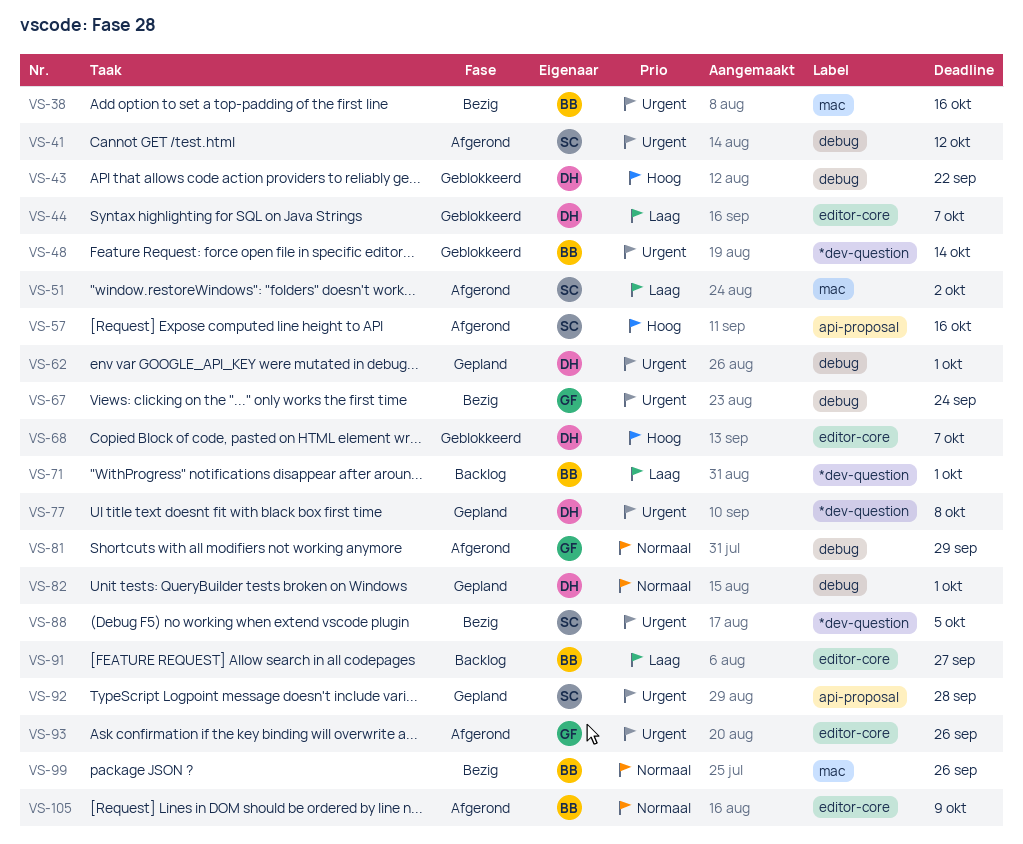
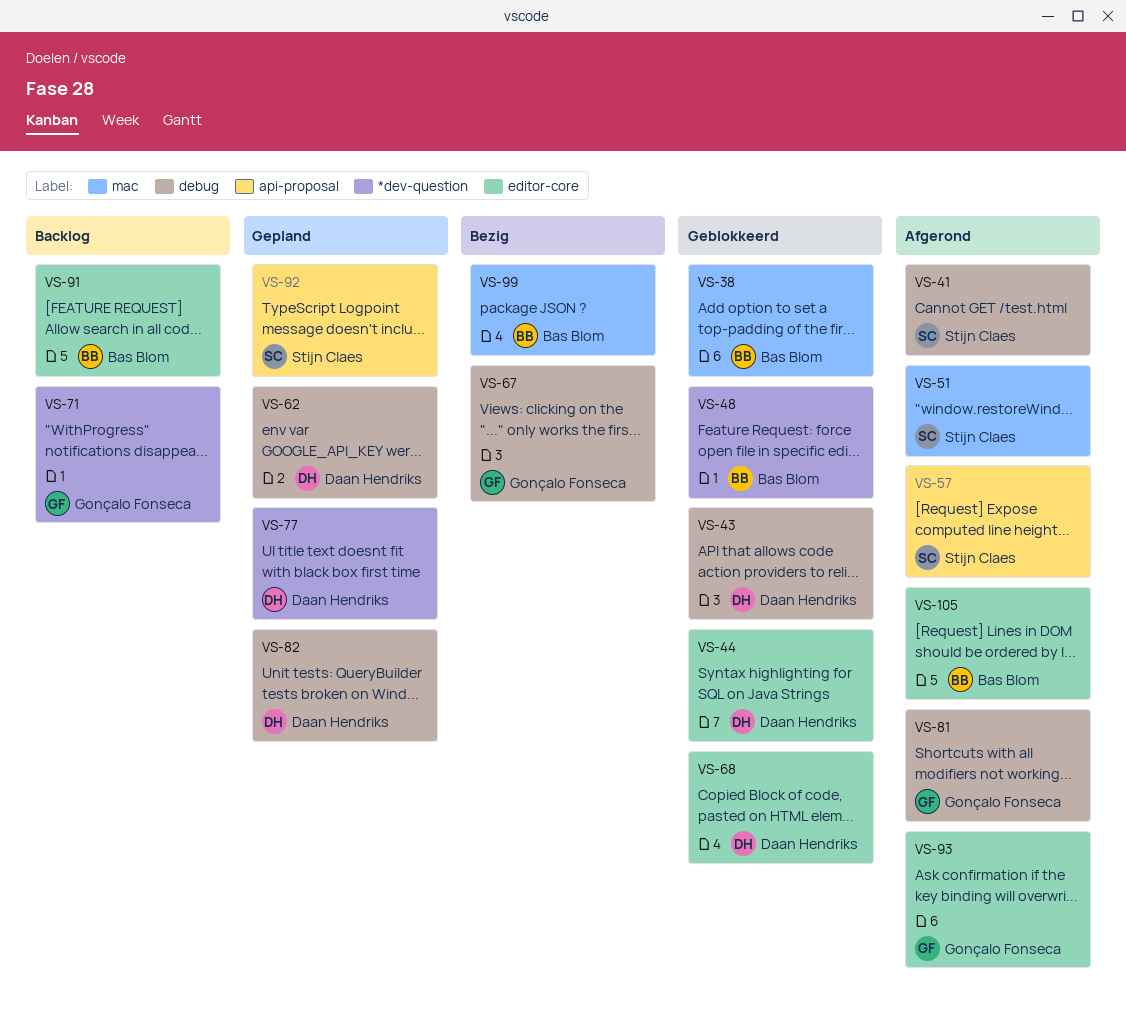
VS-38, status: Bezig -> Geblokkeerd
VS-71, owner: Bas Blom -> Gonçalo Fonseca
VS-88: present -> none

